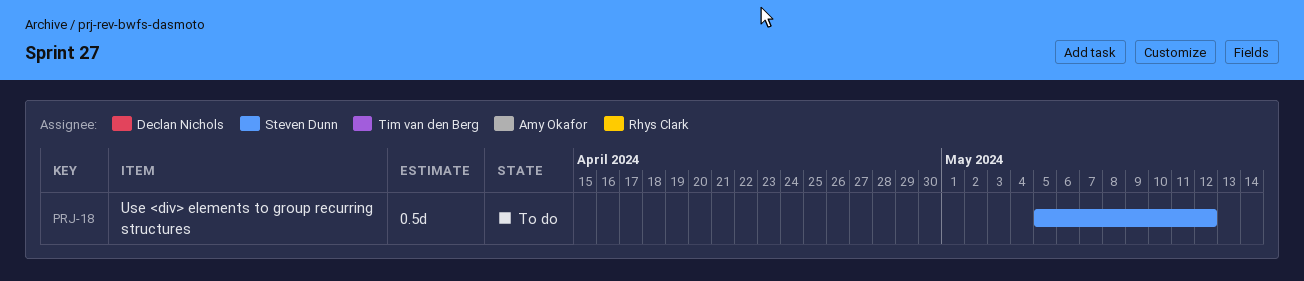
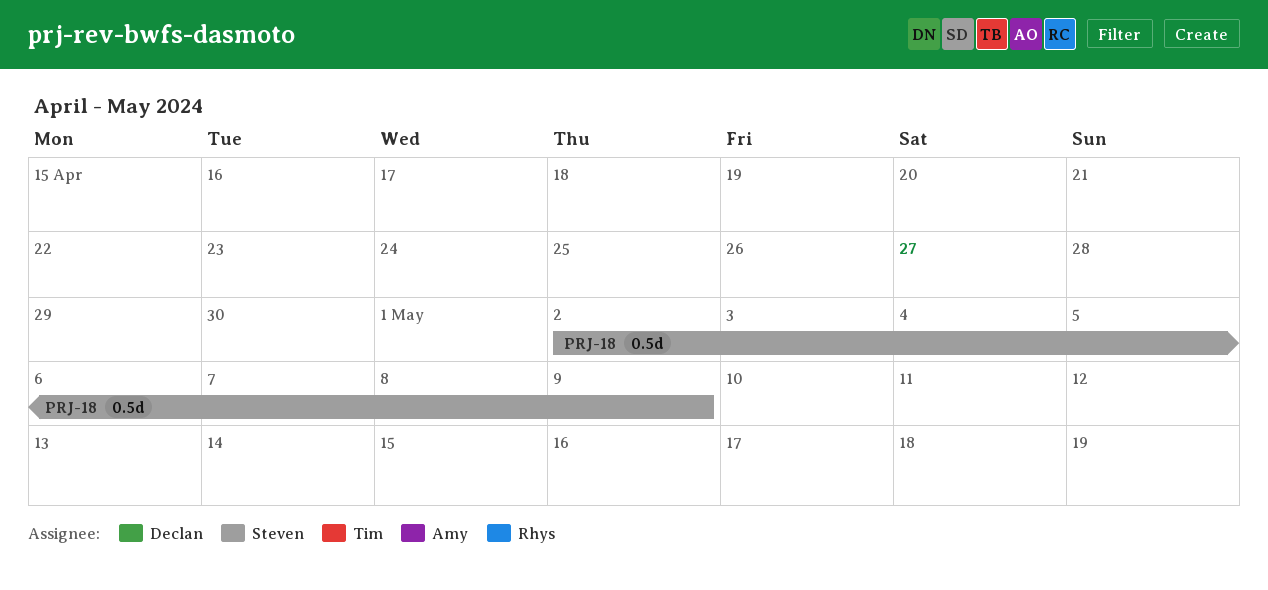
PRJ-18, start: May 5 -> May 2
PRJ-18, due: May 12 -> May 9

